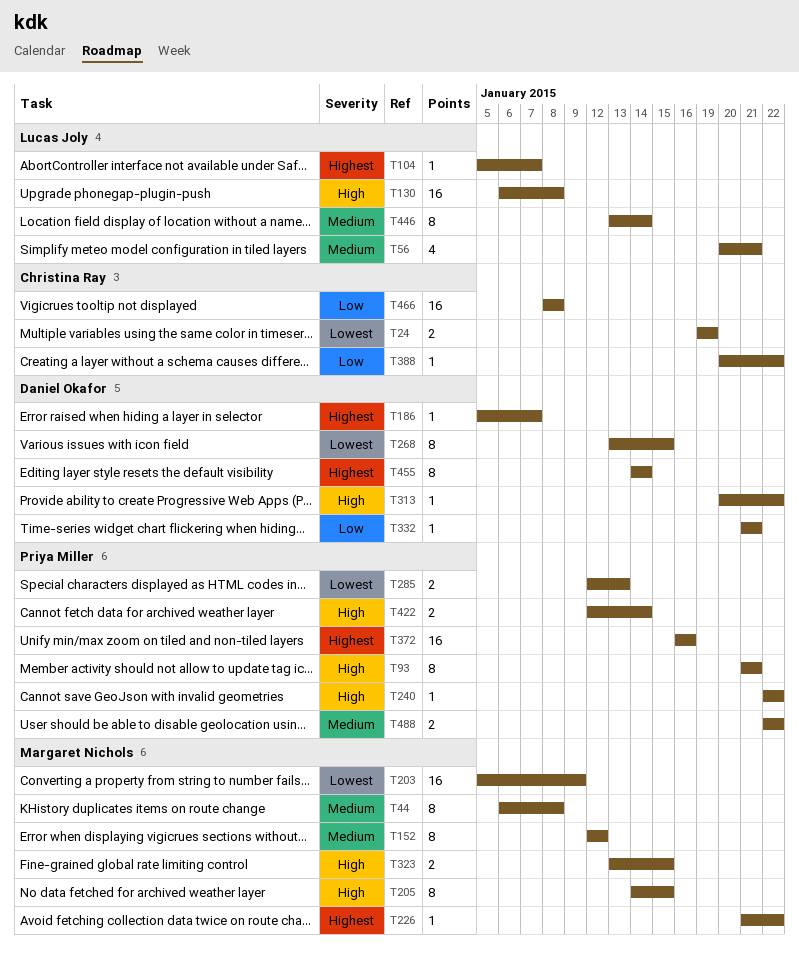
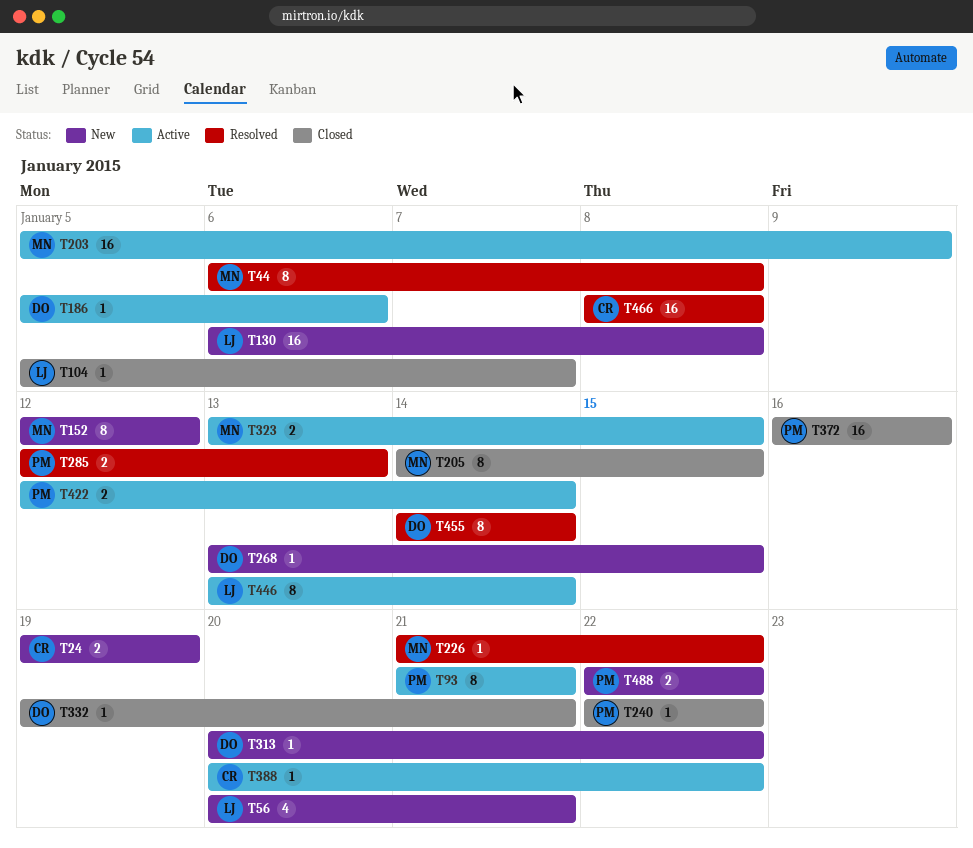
T186, due: Jan 7 -> Jan 6
T268, estimate: 8 -> 1
T332, start: Jan 21 -> Jan 19

